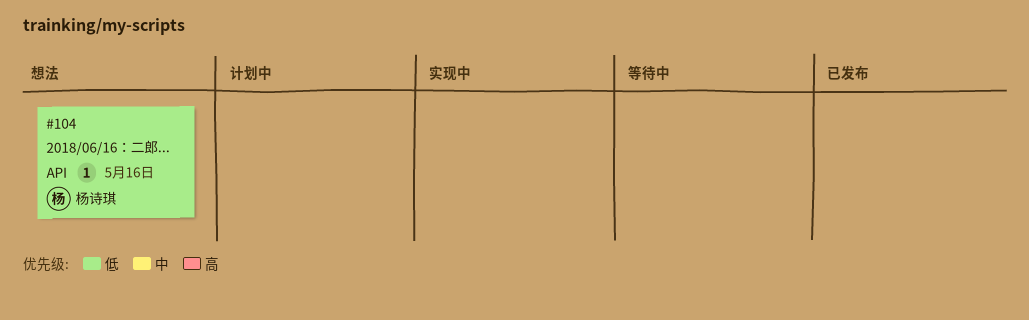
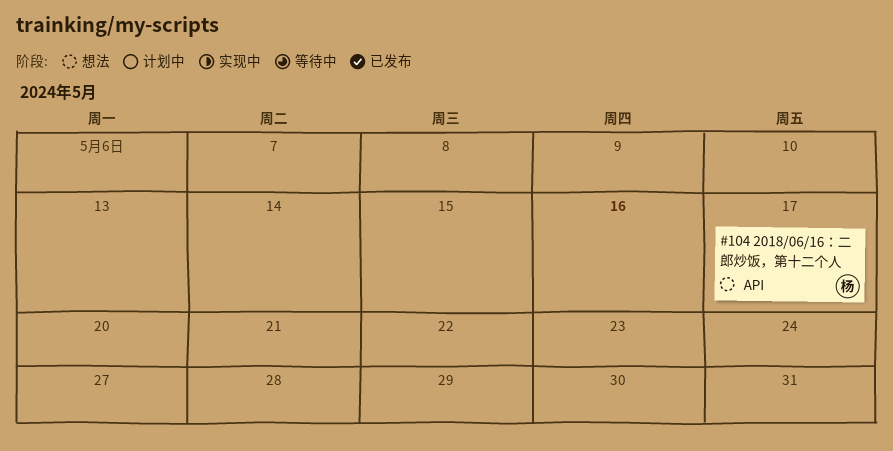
#104, due: May 16 -> May 17

